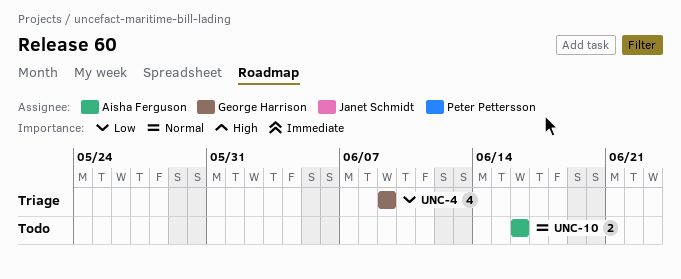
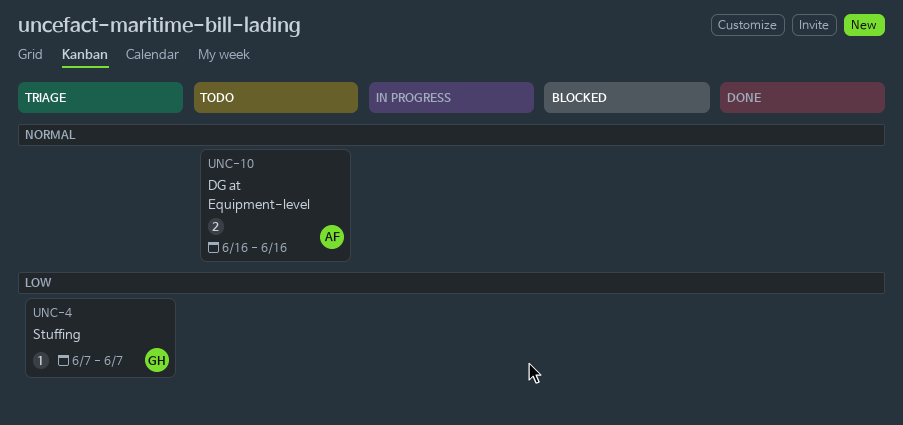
UNC-4, estimate: 4 -> 1
UNC-4, start: Jun 9 -> Jun 7
UNC-4, due: Jun 9 -> Jun 7

